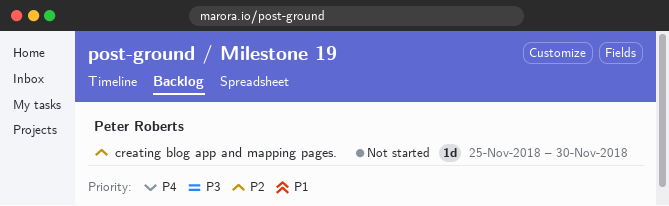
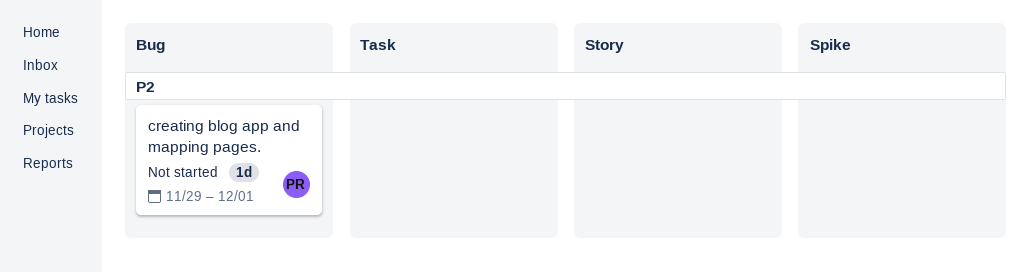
creating blog app and mapping pages., start: Nov 25 -> Nov 29
creating blog app and mapping pages., due: Nov 30 -> Dec 1

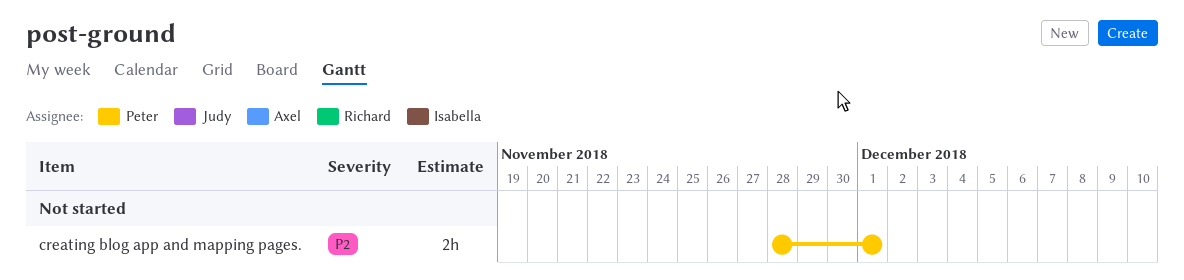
creating blog app and mapping pages., estimate: 1d -> 2h
creating blog app and mapping pages., start: Nov 29 -> Nov 28

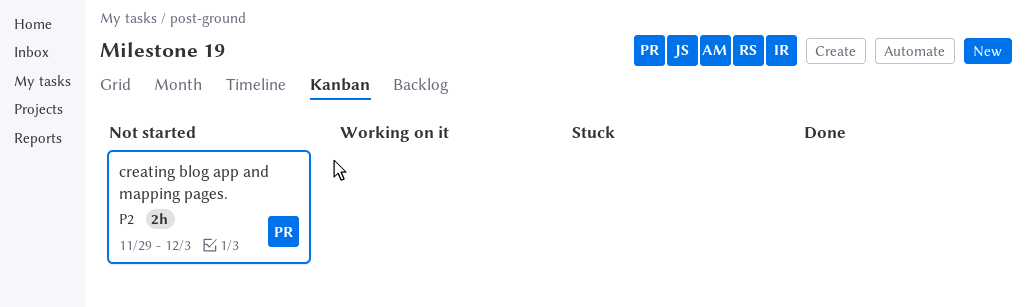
creating blog app and mapping pages., start: Nov 28 -> Nov 29
creating blog app and mapping pages., due: Dec 1 -> Dec 3

